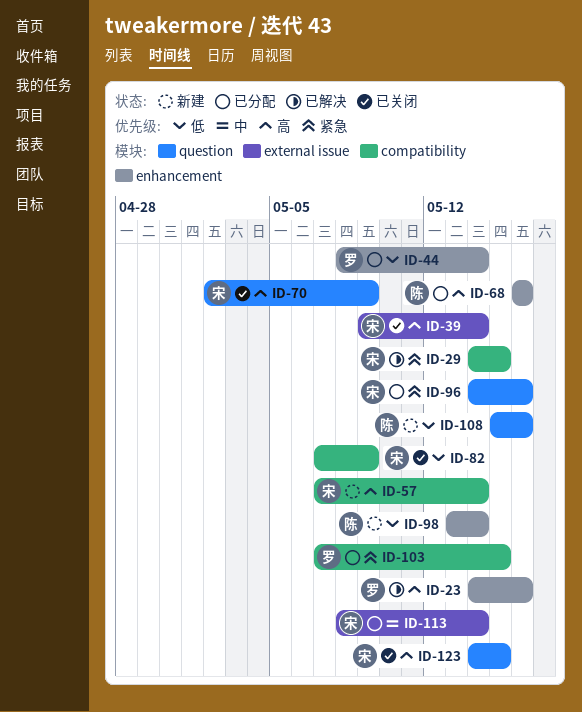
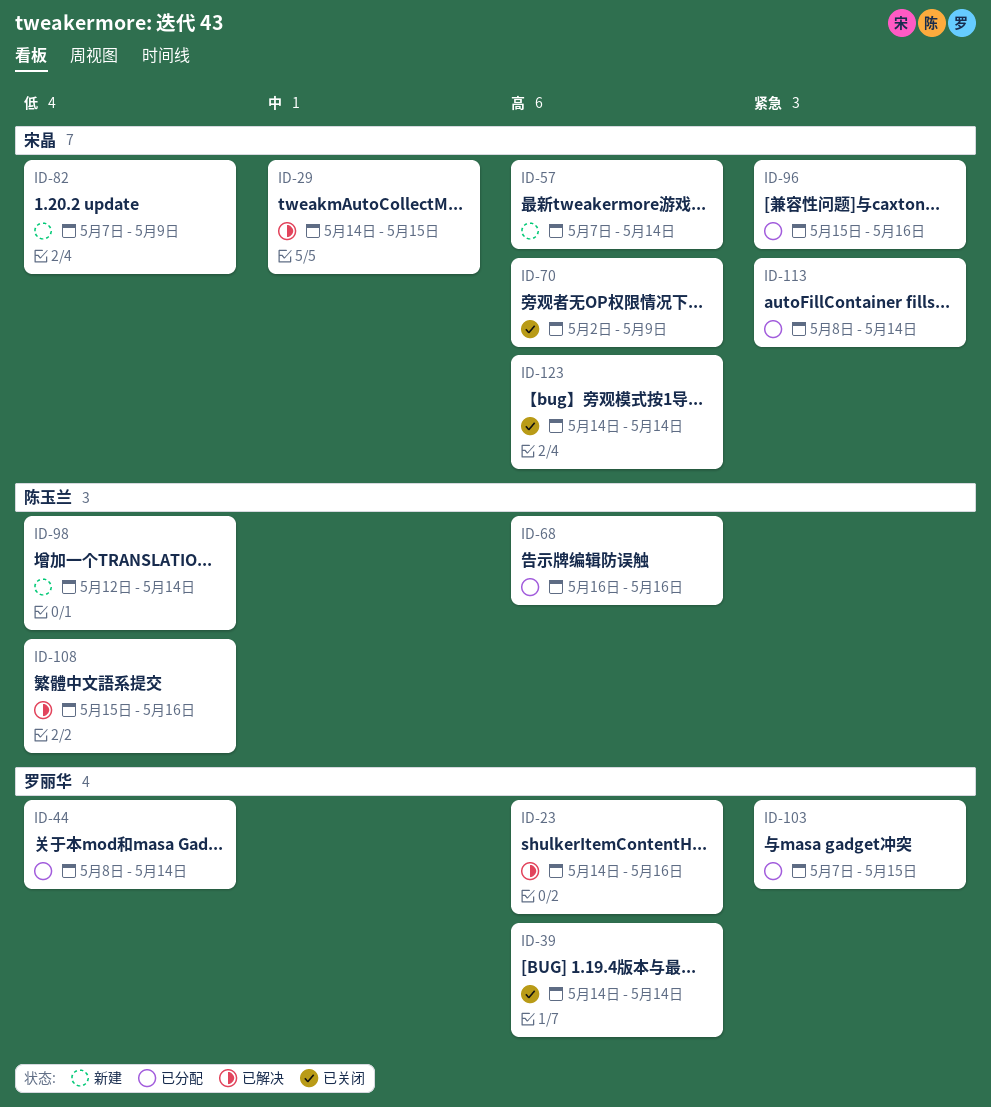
ID-29, priority: 紧急 -> 中
ID-39, owner: 宋晶 -> 罗丽华
ID-39, start: May 9 -> May 14
ID-82, status: 已关闭 -> 新建
ID-96, start: May 14 -> May 15
ID-98, start: May 13 -> May 12
ID-108, status: 新建 -> 已解决
ID-113, priority: 中 -> 紧急
ID-123, due: May 15 -> May 14

